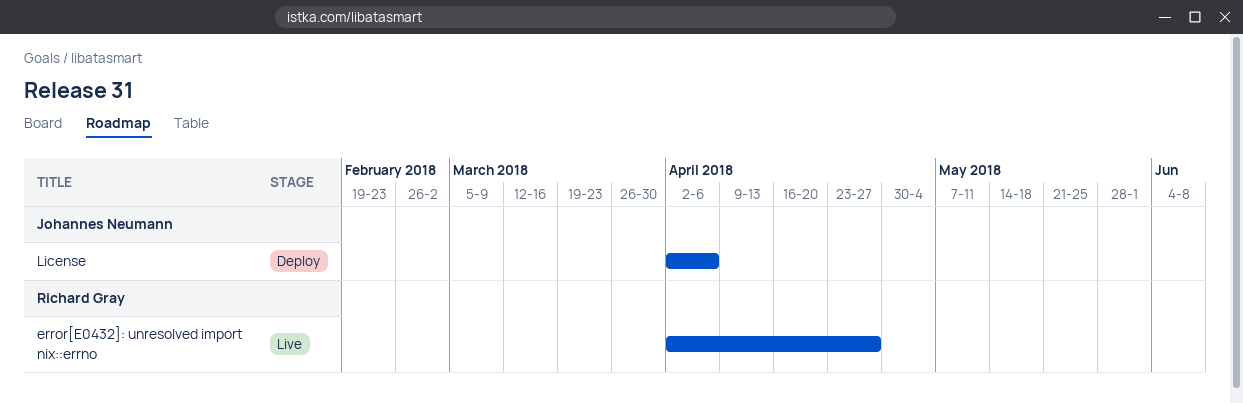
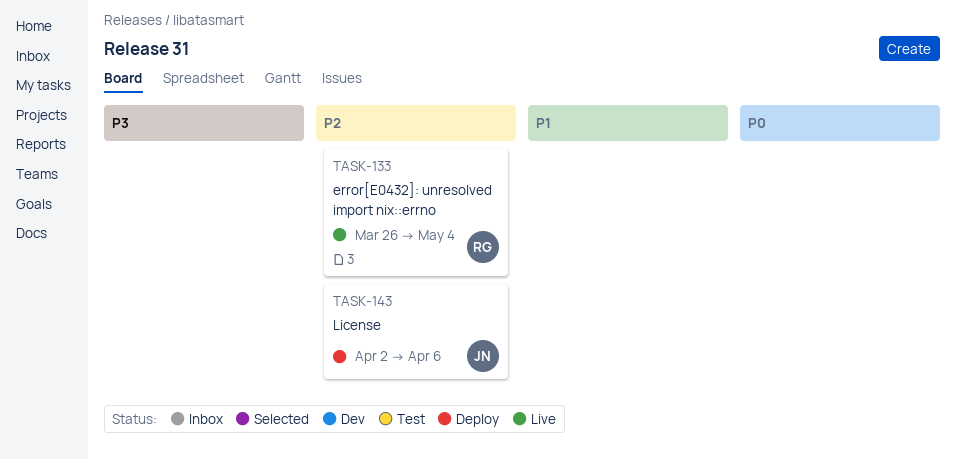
error[E0432]: unresolved import nix::errno, start: Apr 2 -> Mar 26
error[E0432]: unresolved import nix::errno, due: Apr 27 -> May 4

